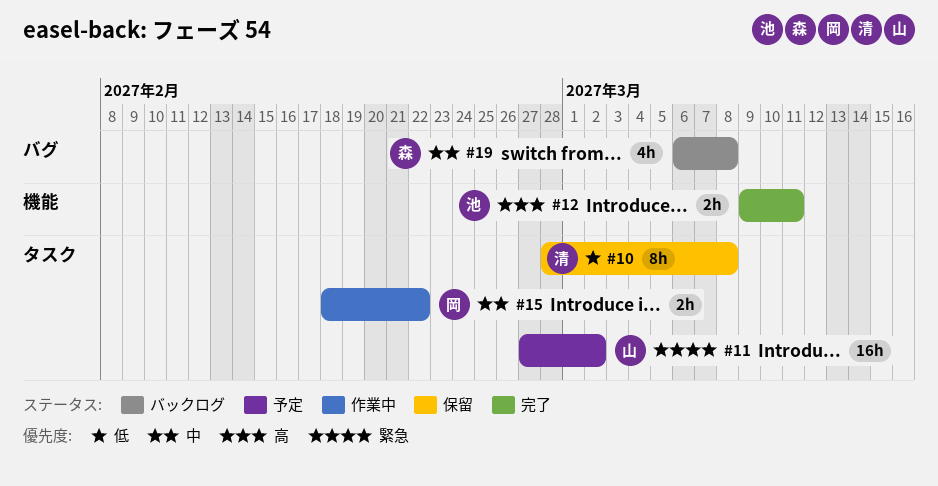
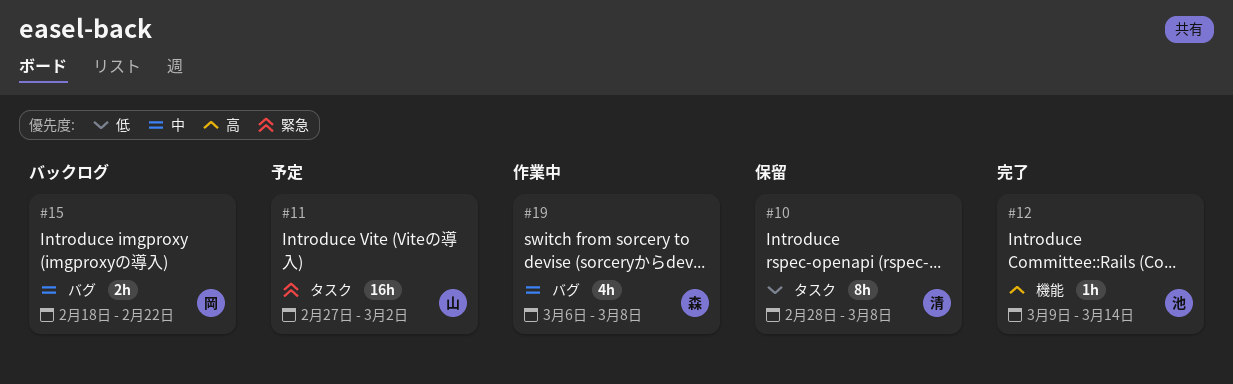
#12, estimate: 2h -> 1h
#12, due: Mar 11 -> Mar 14
#15, status: 作業中 -> バックログ
#15, label: タスク -> バグ
#19, status: バックログ -> 作業中

